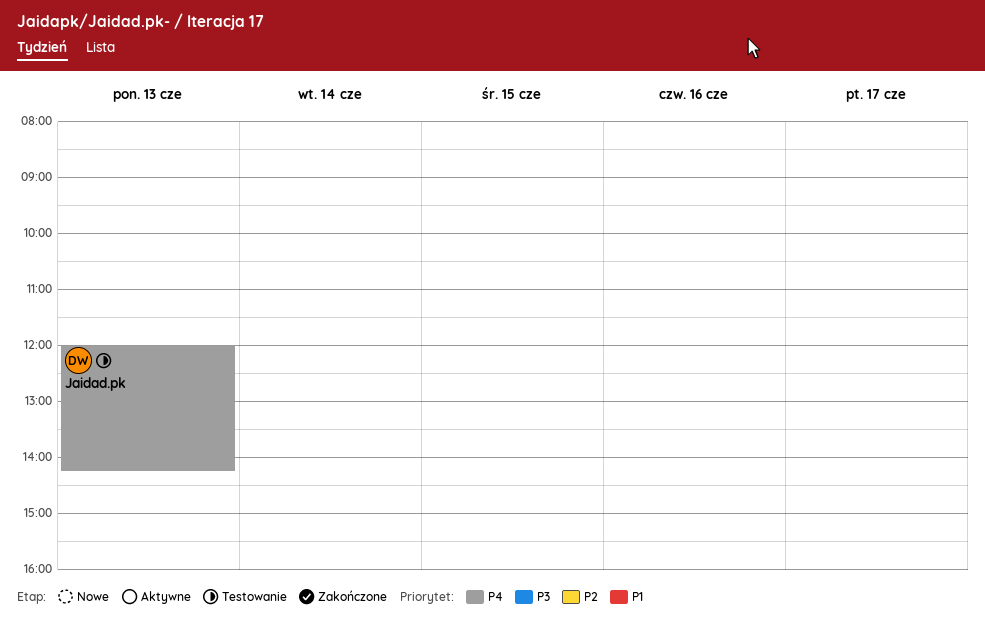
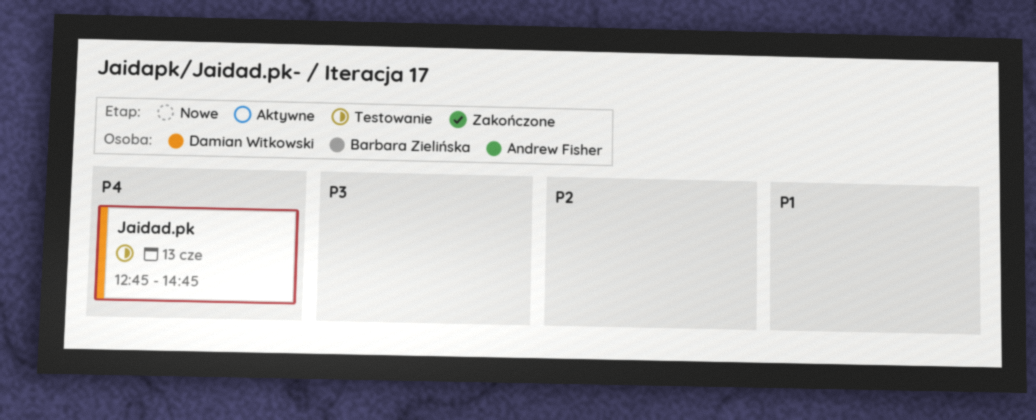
Jaidad.pk, begins: 12:00 -> 12:45
Jaidad.pk, ends: 14:15 -> 14:45

